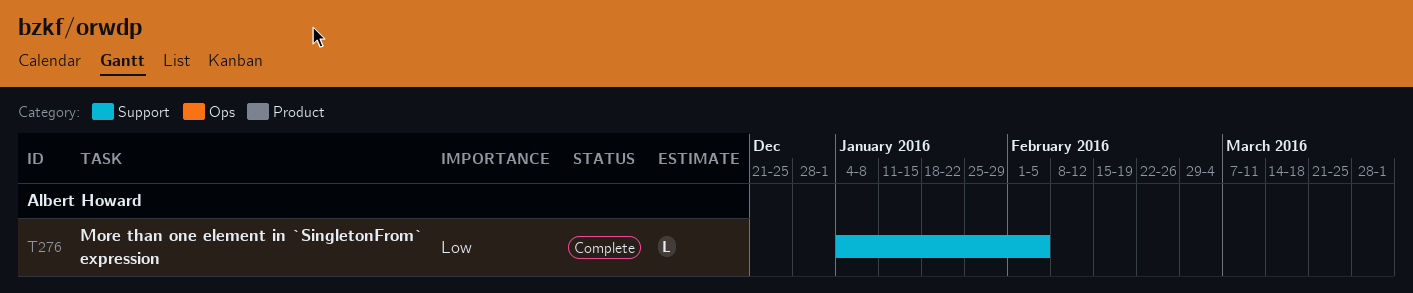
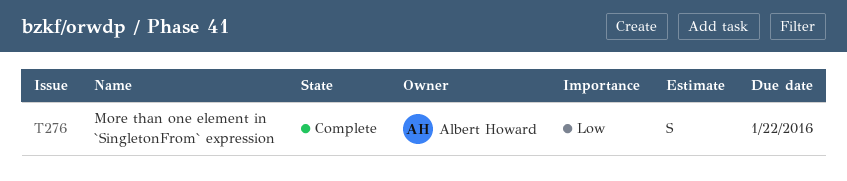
T276, estimate: L -> S
T276, due: Feb 5 -> Jan 22

